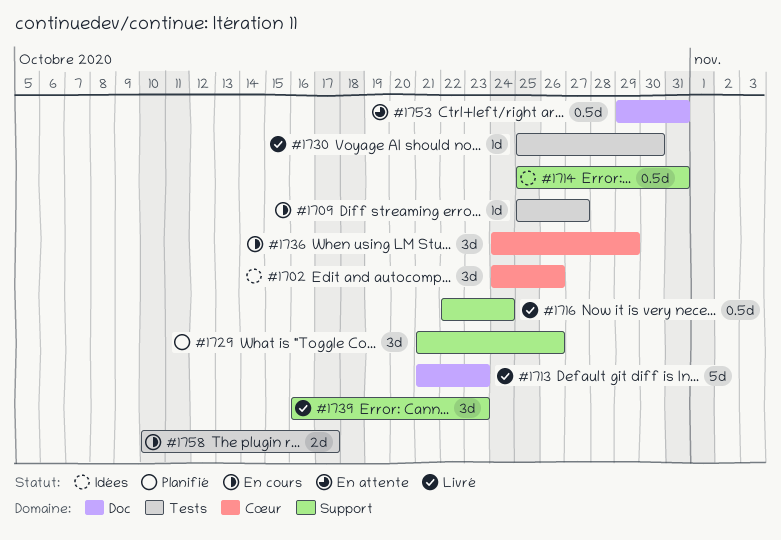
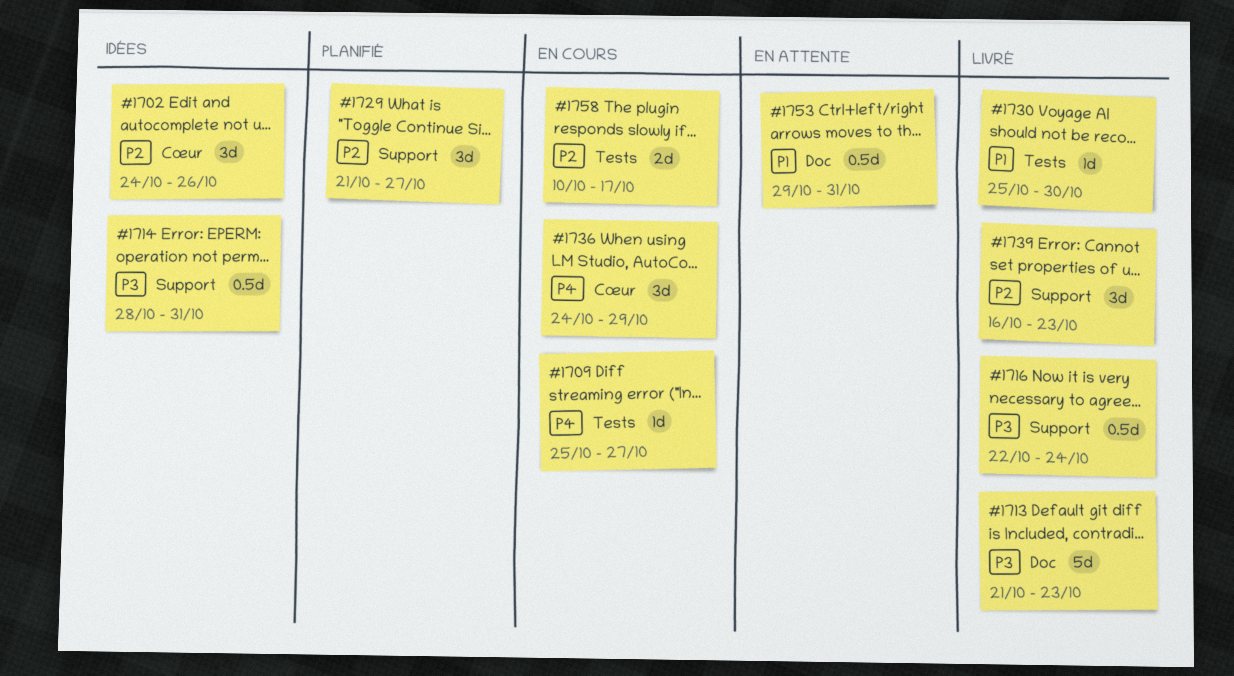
#1714, start: Oct 25 -> Oct 28
#1729, due: Oct 26 -> Oct 27

